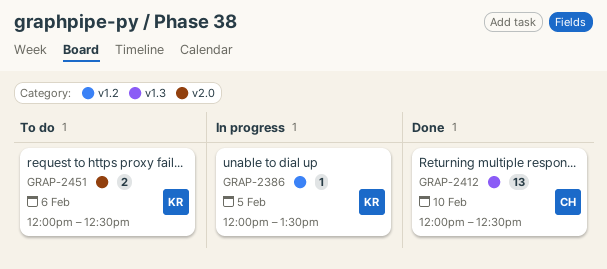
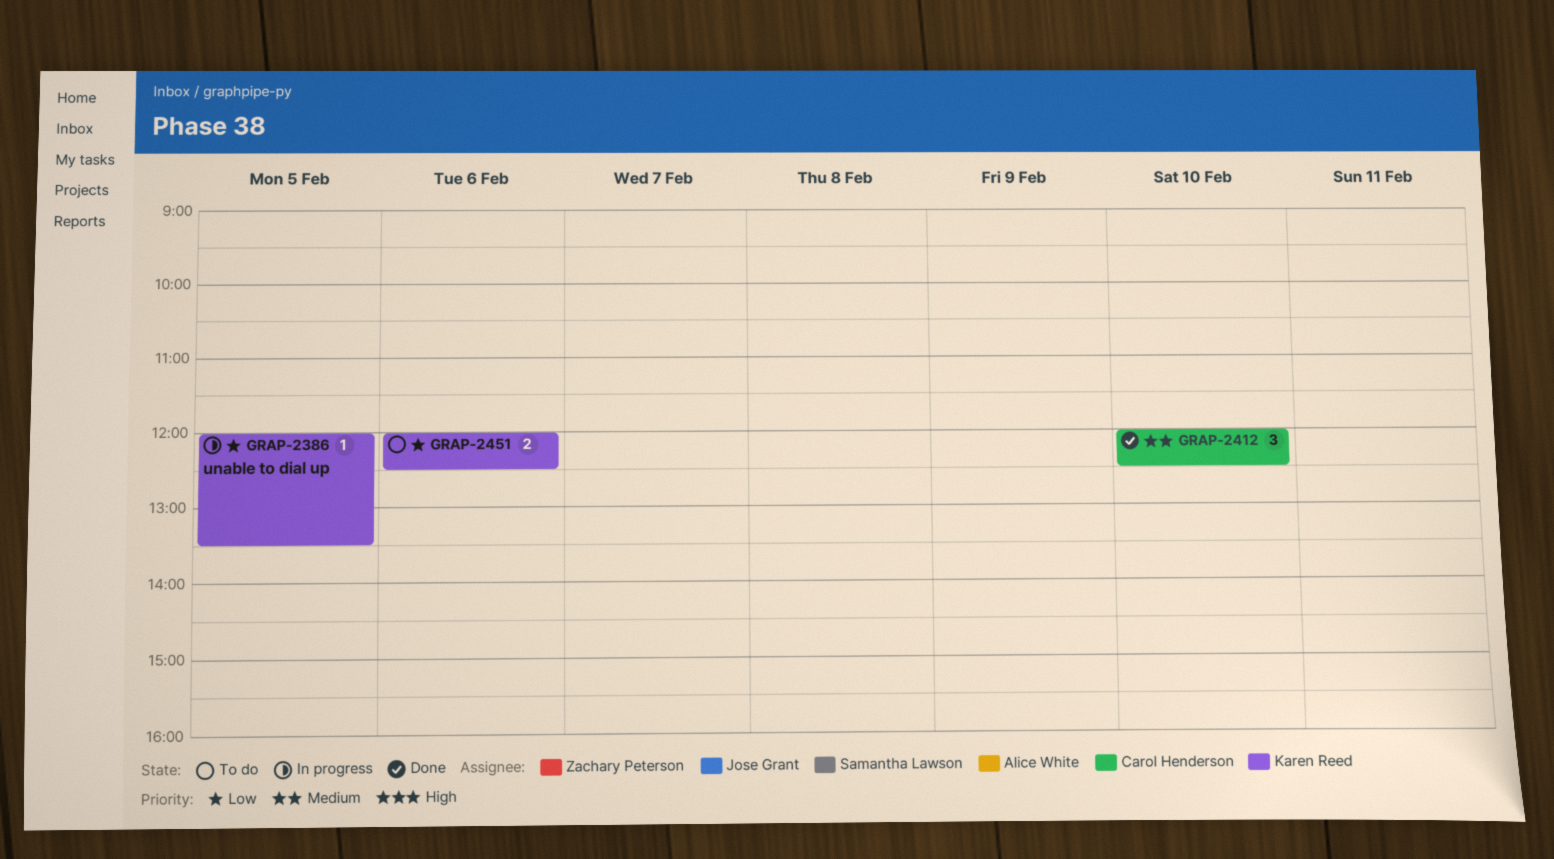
GRAP-2412, estimate: 13 -> 3

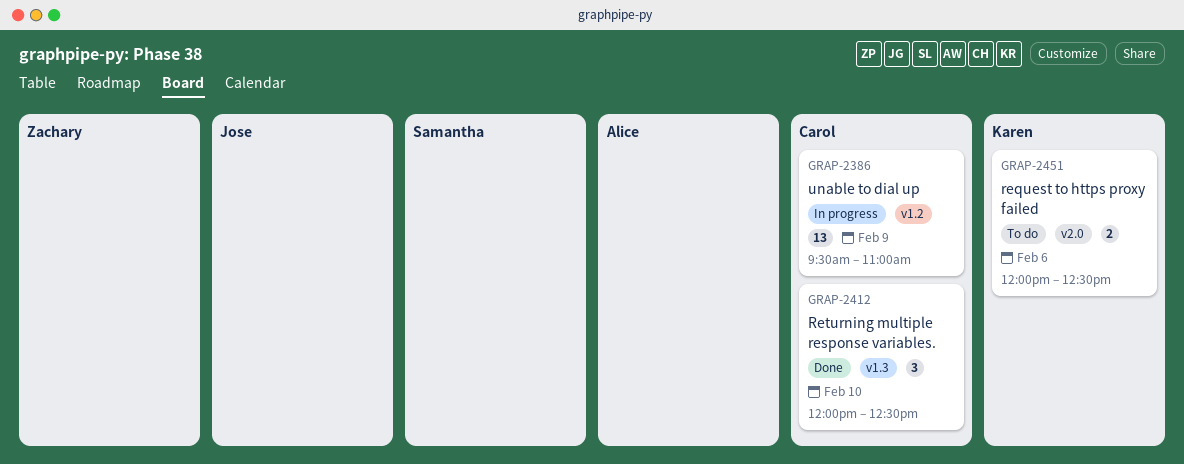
GRAP-2386, owner: Karen Reed -> Carol Henderson
GRAP-2386, estimate: 1 -> 13
GRAP-2386, day: Feb 5 -> Feb 9
GRAP-2386, begins: 12:00 -> 09:30
GRAP-2386, ends: 13:30 -> 11:00

